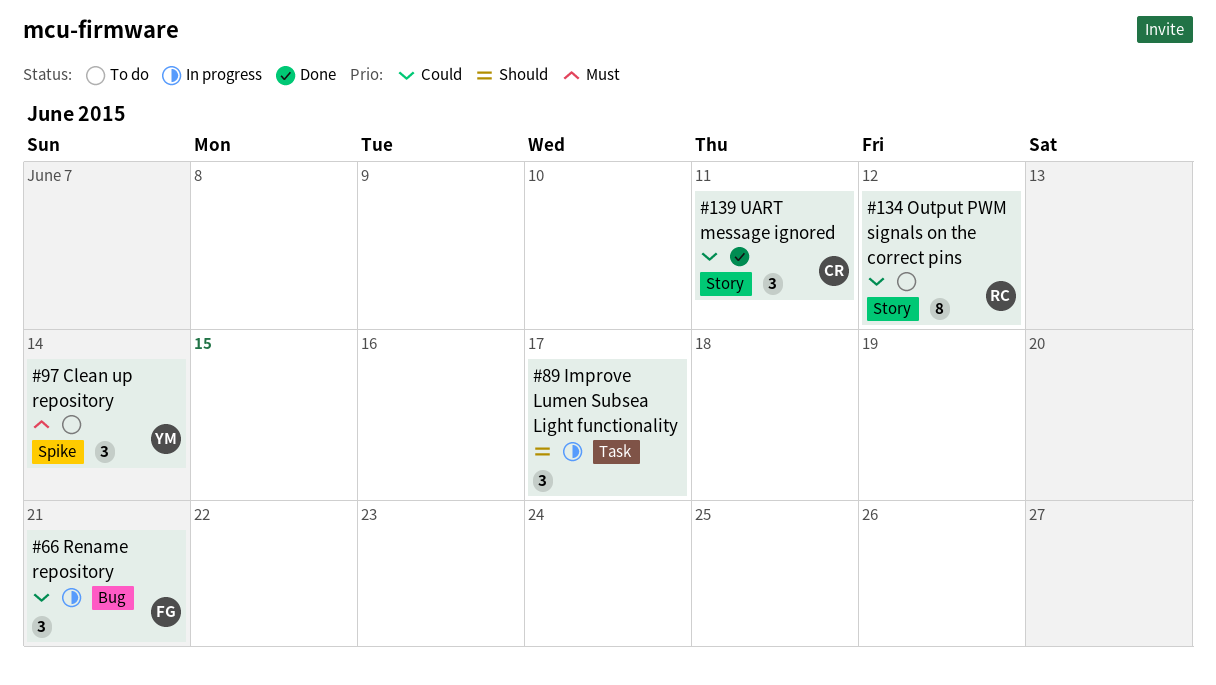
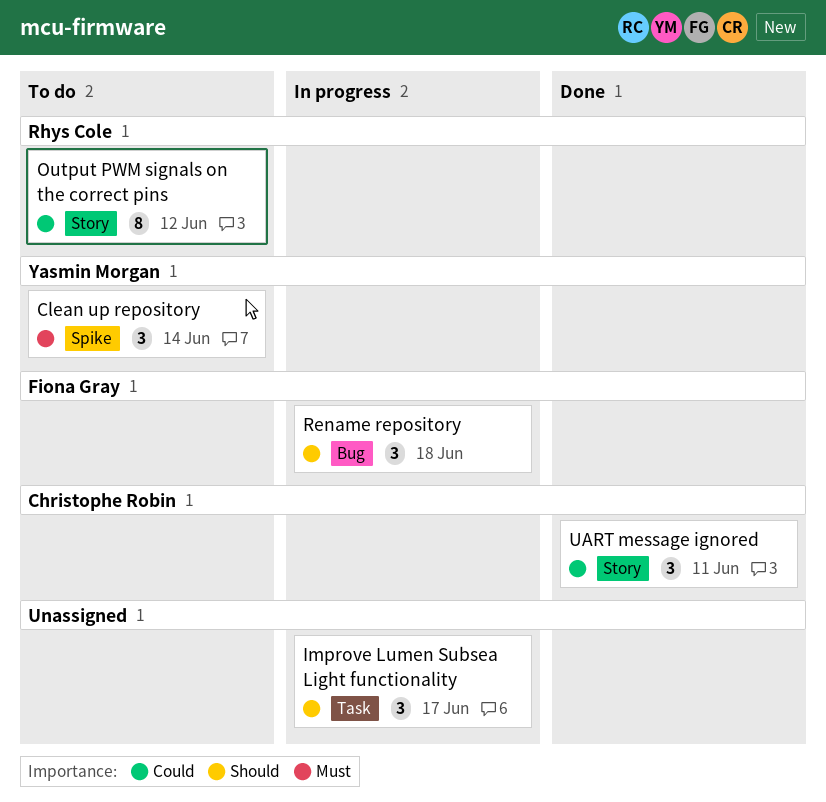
Rename repository, priority: Could -> Should
Rename repository, due: Jun 21 -> Jun 18

